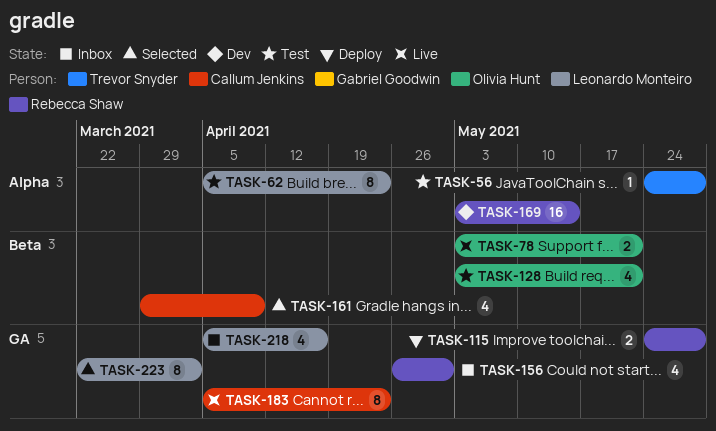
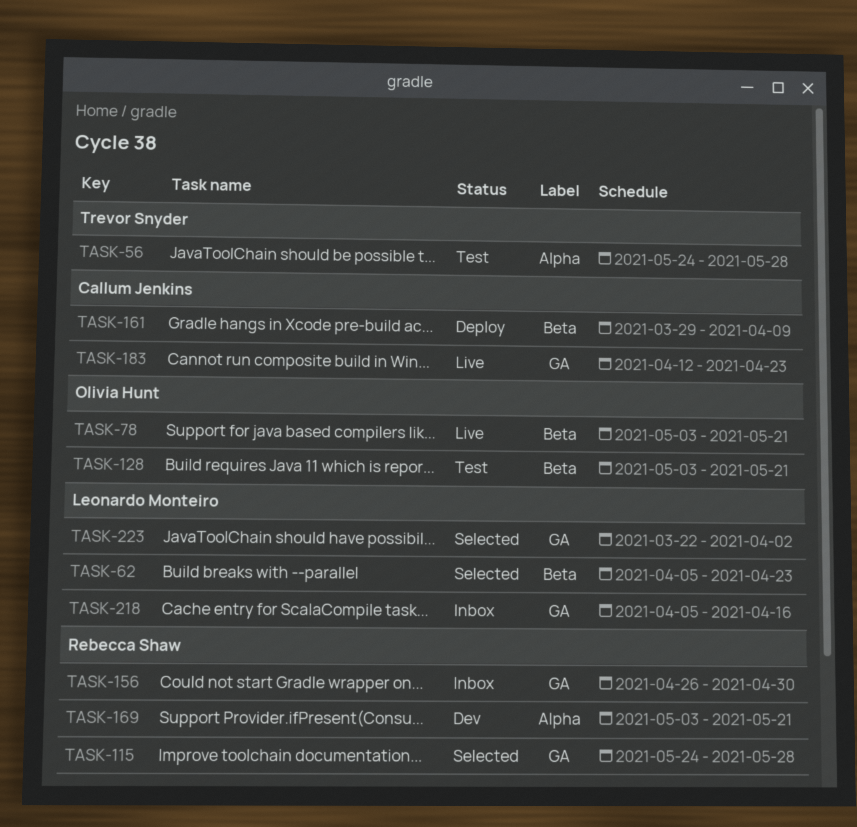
TASK-62, status: Test -> Selected
TASK-62, label: Alpha -> Beta
TASK-115, status: Deploy -> Selected
TASK-161, status: Selected -> Deploy
TASK-169, due: May 14 -> May 21
TASK-183, start: Apr 5 -> Apr 12

